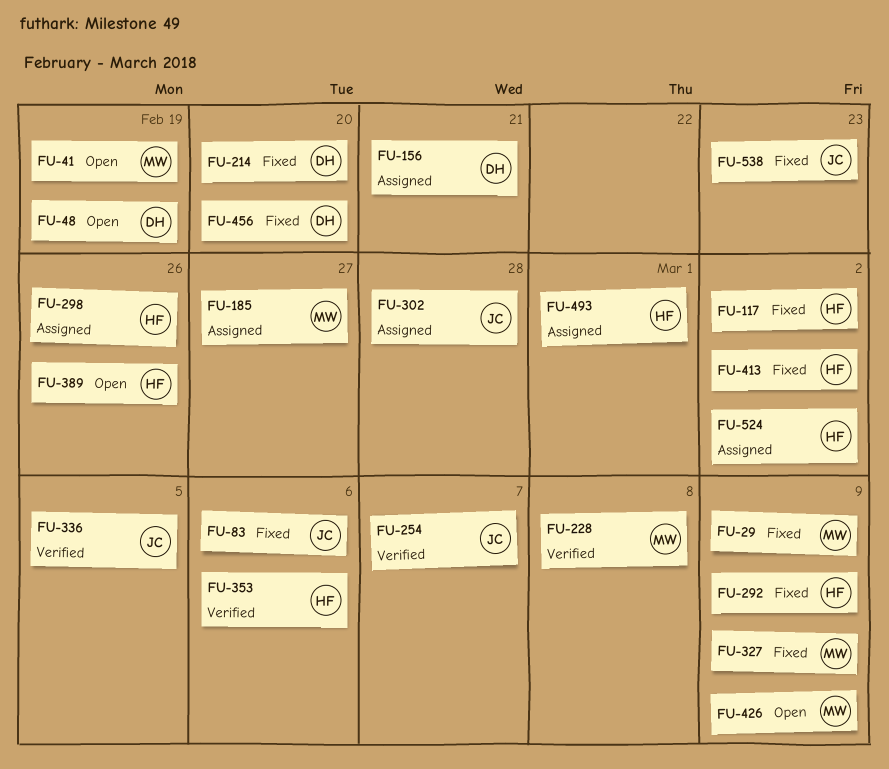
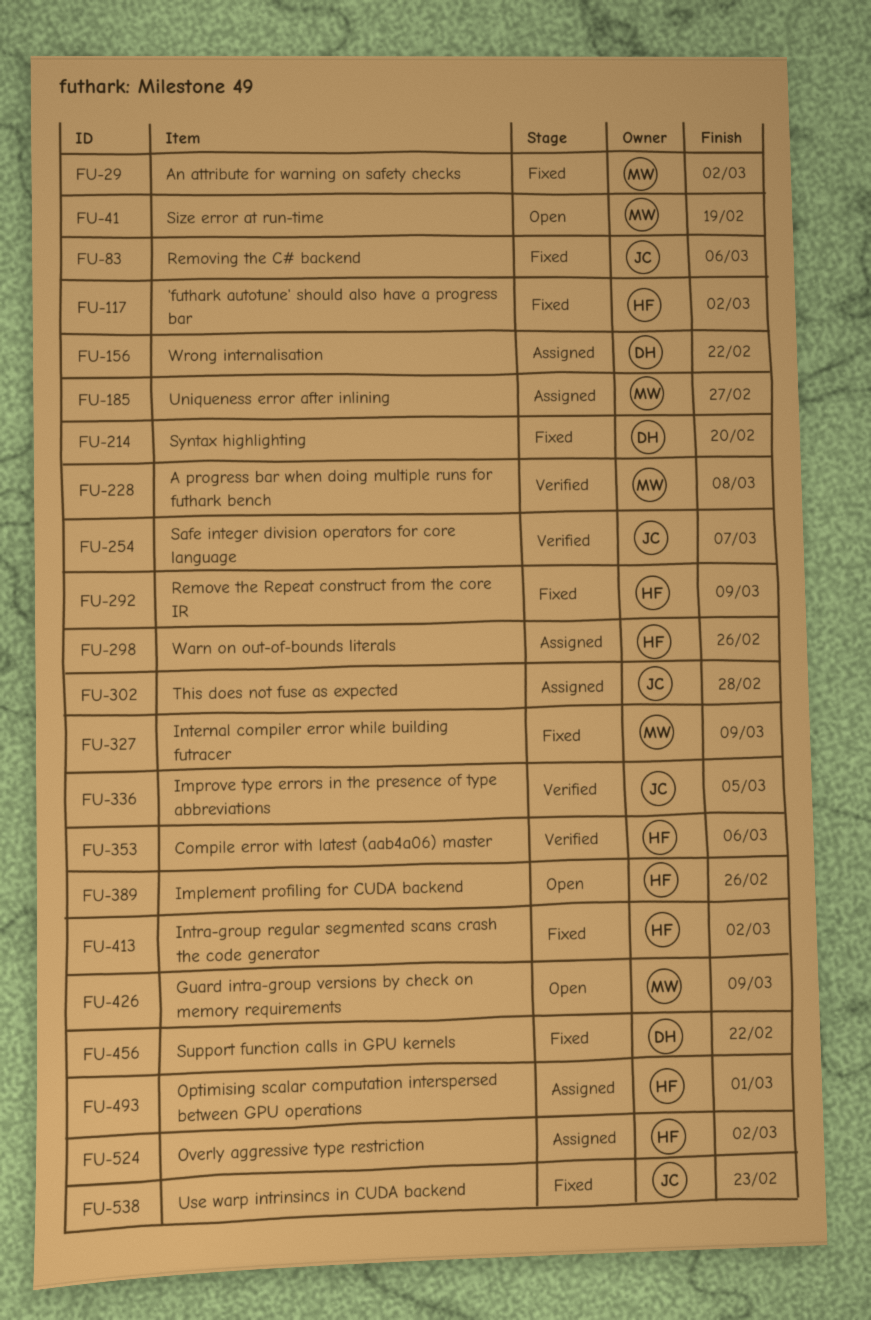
FU-29, due: Mar 9 -> Mar 2
FU-48: present -> none
FU-156, due: Feb 21 -> Feb 22
FU-456, due: Feb 20 -> Feb 22

